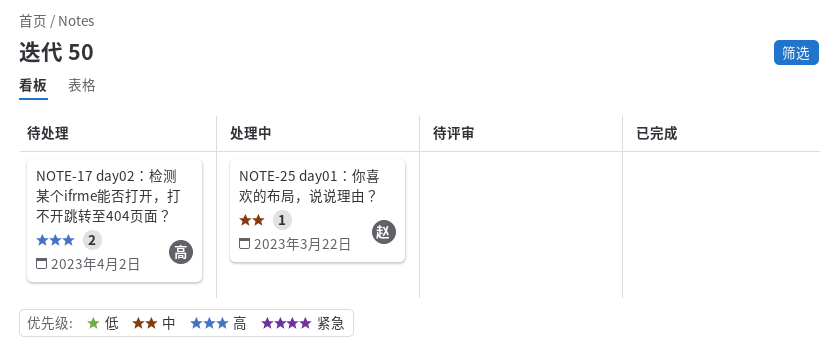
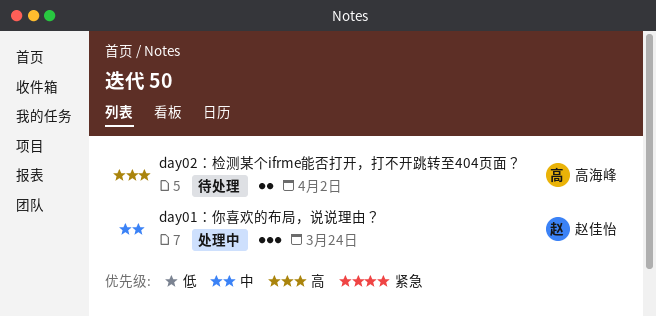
day01：你喜欢的布局，说说理由？, estimate: 1 -> 3
day01：你喜欢的布局，说说理由？, due: Mar 22 -> Mar 24

